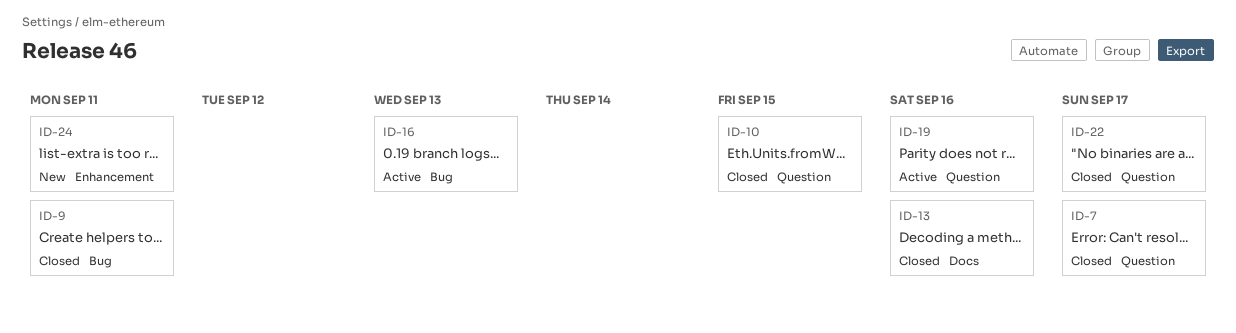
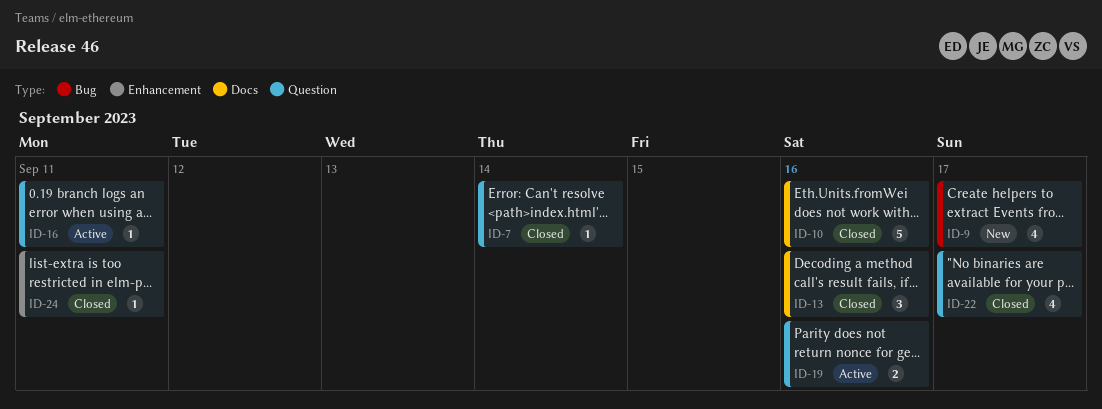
ID-7, due: Sep 17 -> Sep 14
ID-9, status: Closed -> New
ID-9, due: Sep 11 -> Sep 17
ID-10, label: Question -> Docs
ID-10, due: Sep 15 -> Sep 16
ID-16, label: Bug -> Question
ID-16, due: Sep 13 -> Sep 11
ID-24, status: New -> Closed

